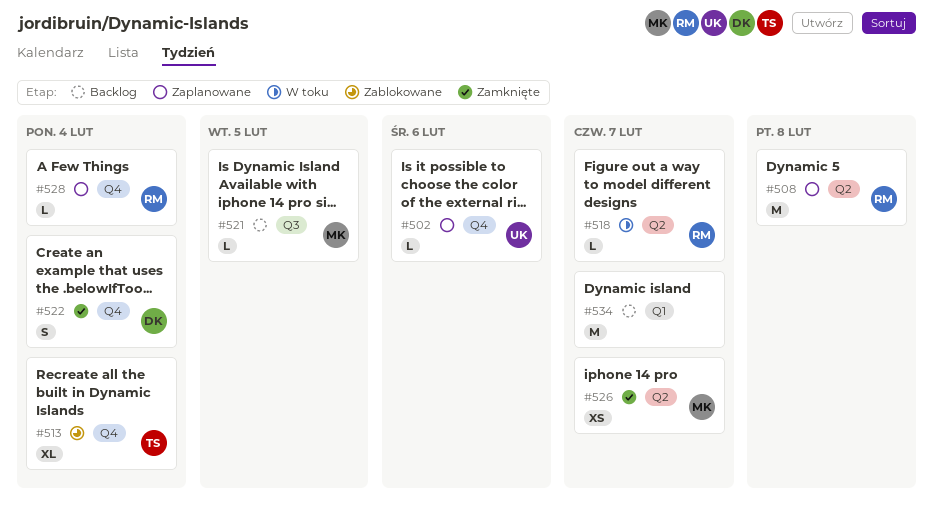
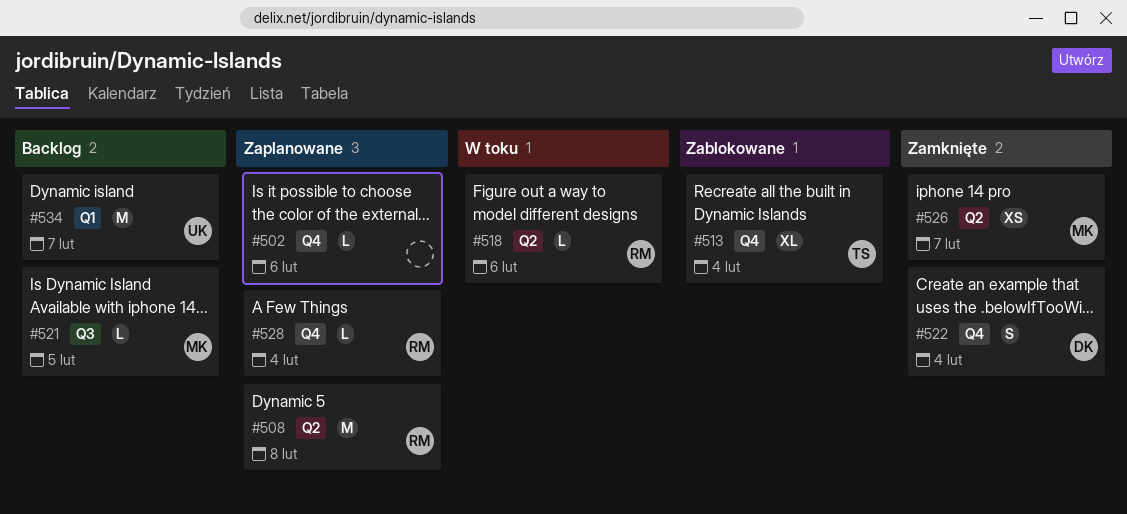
#502, owner: UK -> none
#518, due: Feb 7 -> Feb 6
#534, owner: none -> UK

